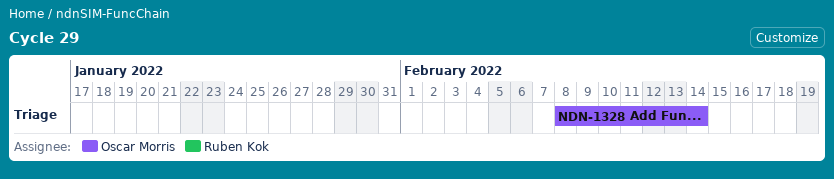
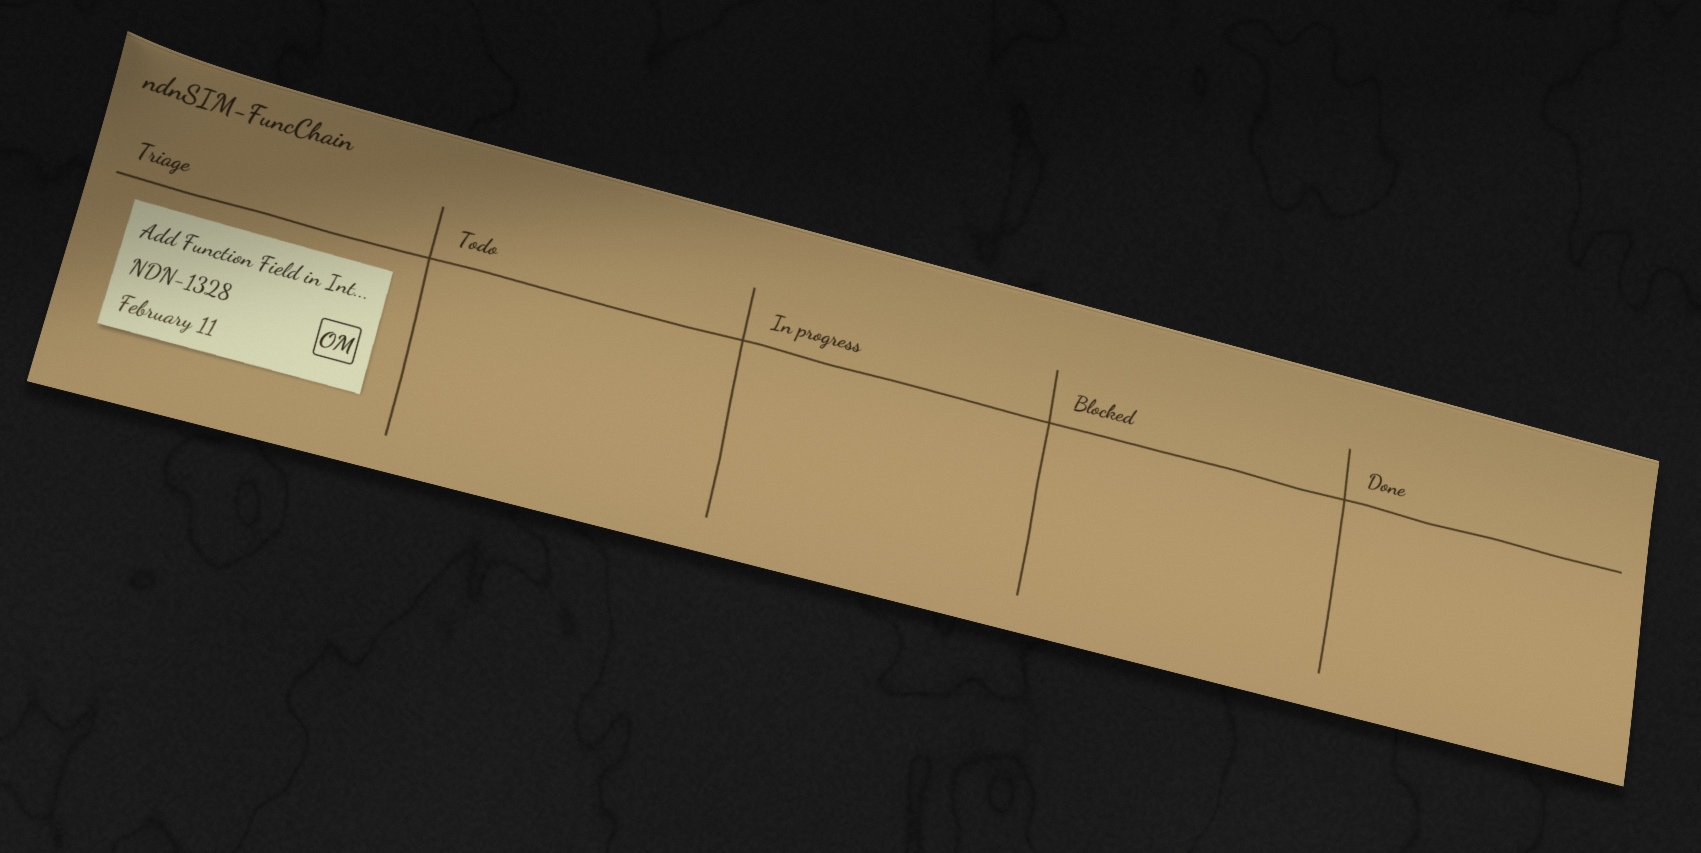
NDN-1328, due: Feb 14 -> Feb 11

